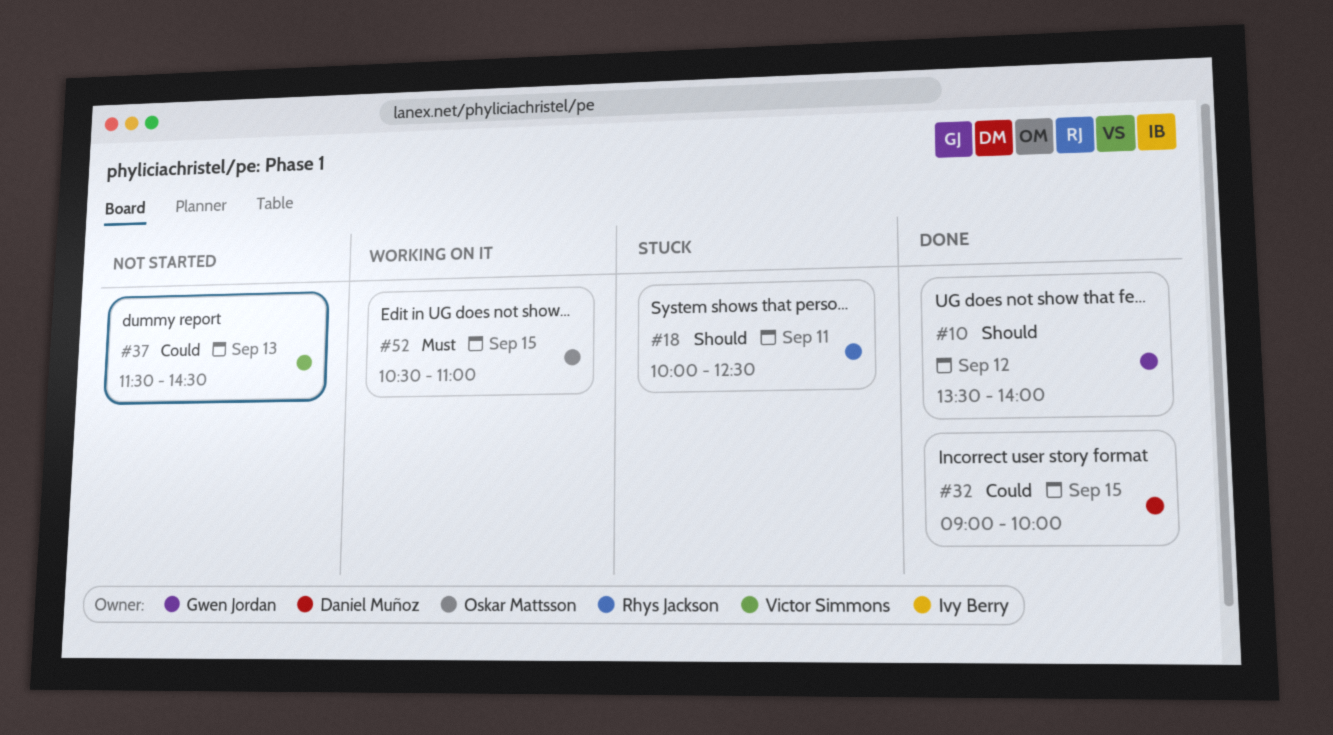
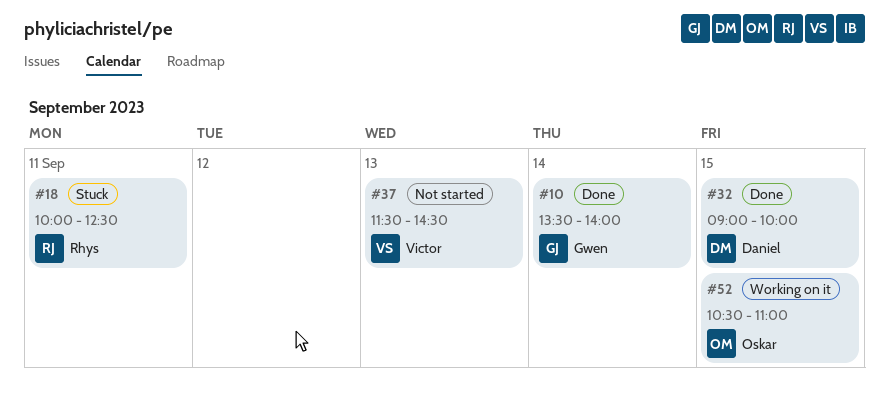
#10, day: Sep 12 -> Sep 14

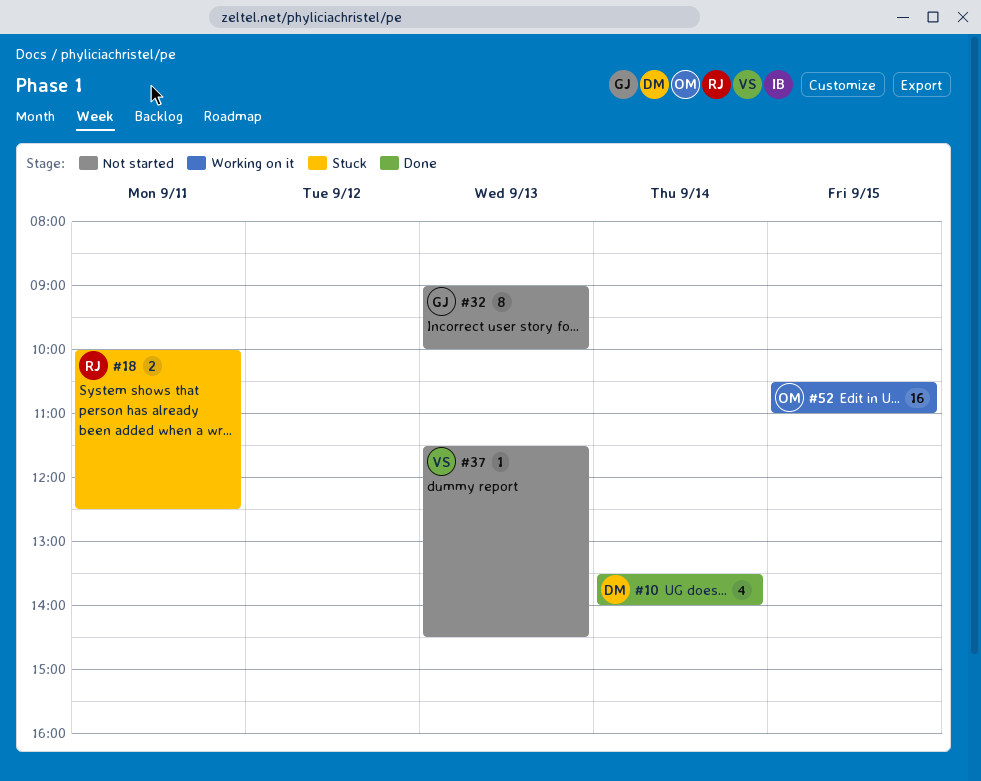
#10, owner: Gwen -> Daniel
#32, status: Done -> Not started
#32, owner: Daniel -> Gwen
#32, day: Sep 15 -> Sep 13

